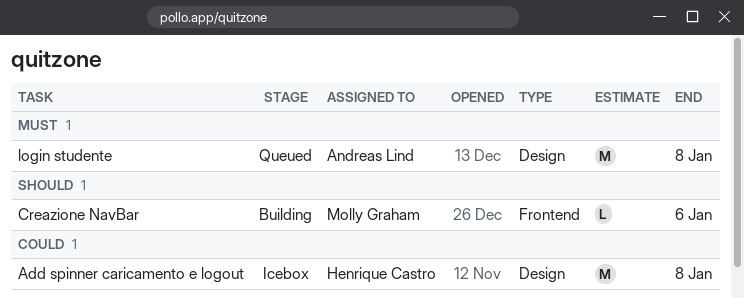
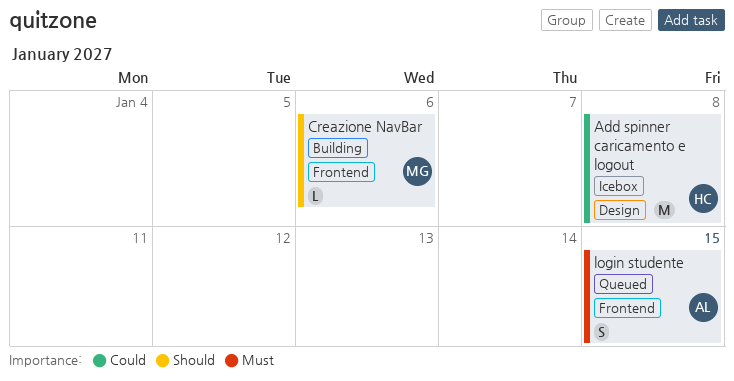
login studente, label: Design -> Frontend
login studente, estimate: M -> S
login studente, due: Jan 8 -> Jan 15

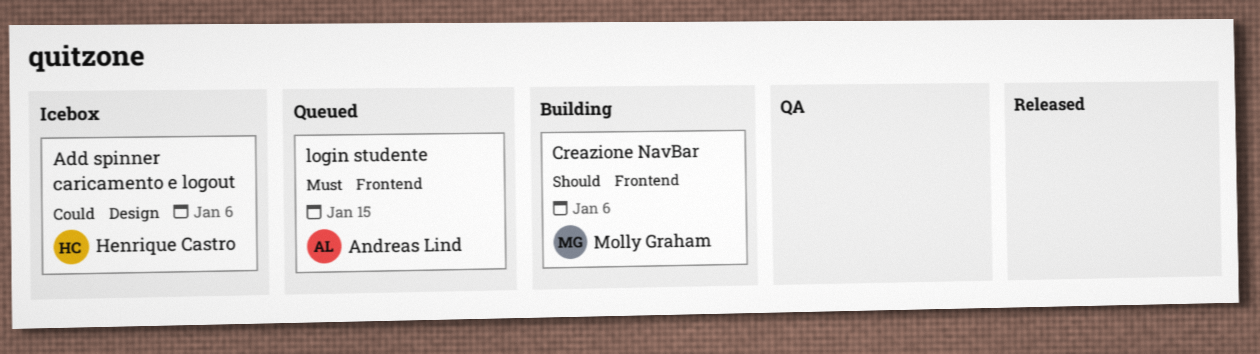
Add spinner caricamento e logout, due: Jan 8 -> Jan 6

